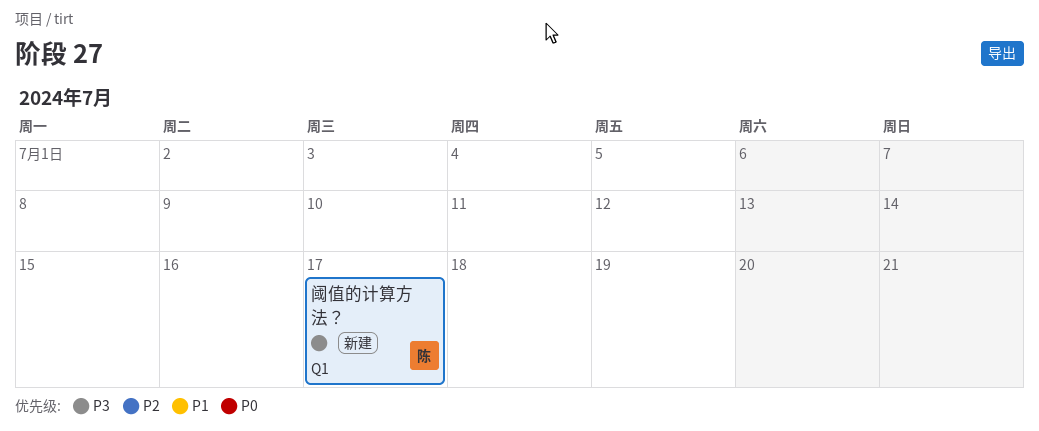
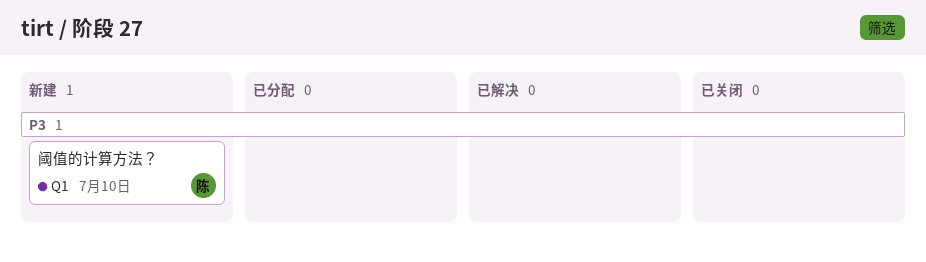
阈值的计算方法？, due: Jul 17 -> Jul 10

